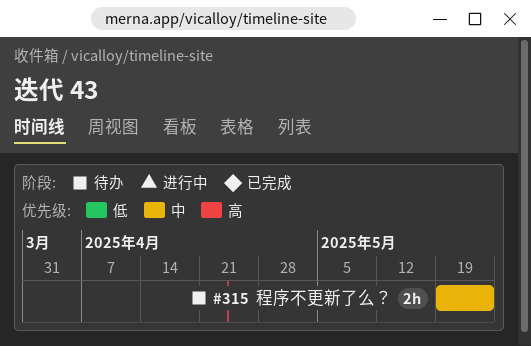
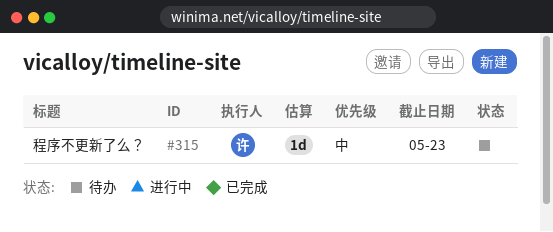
#315, estimate: 2h -> 1d

